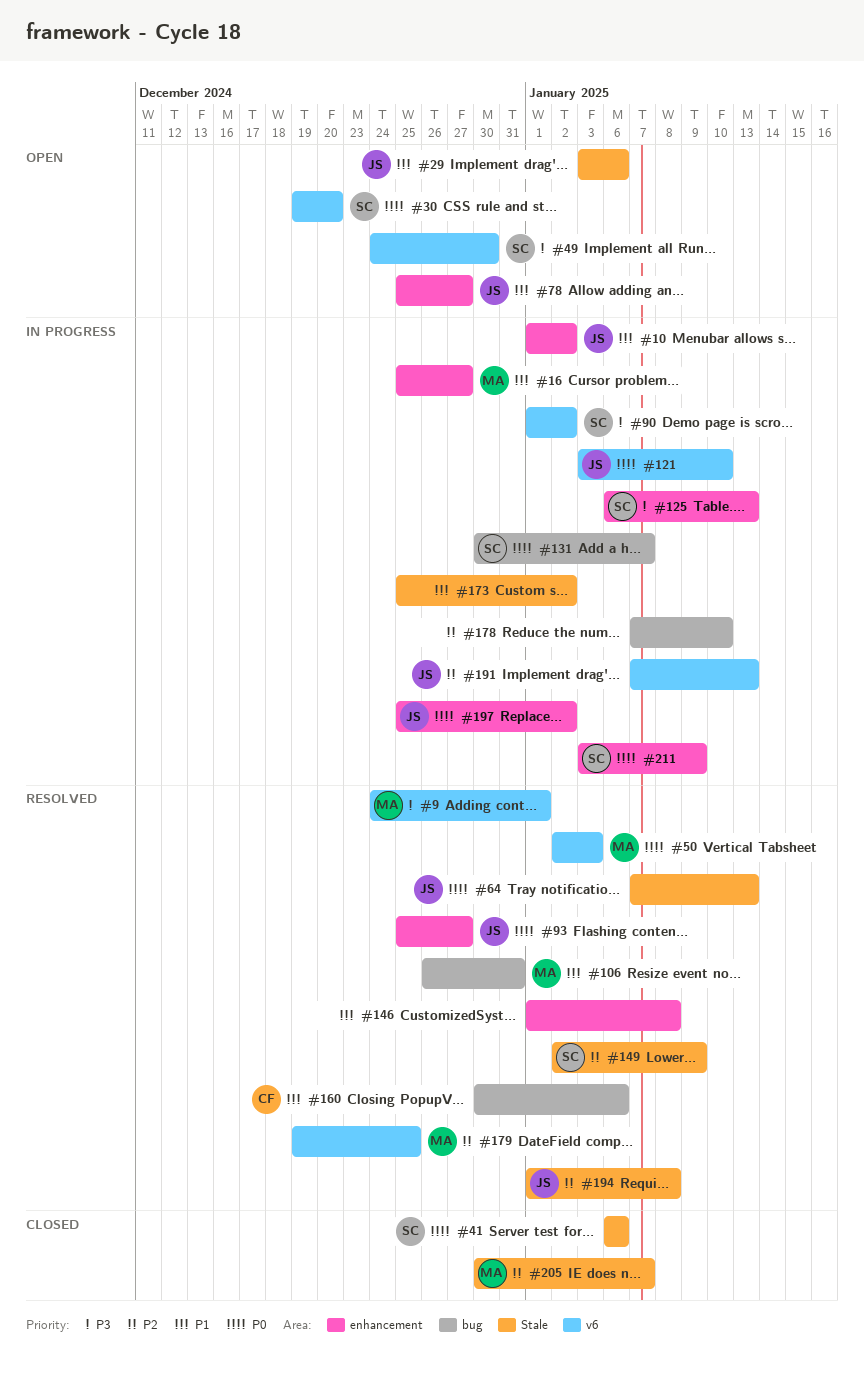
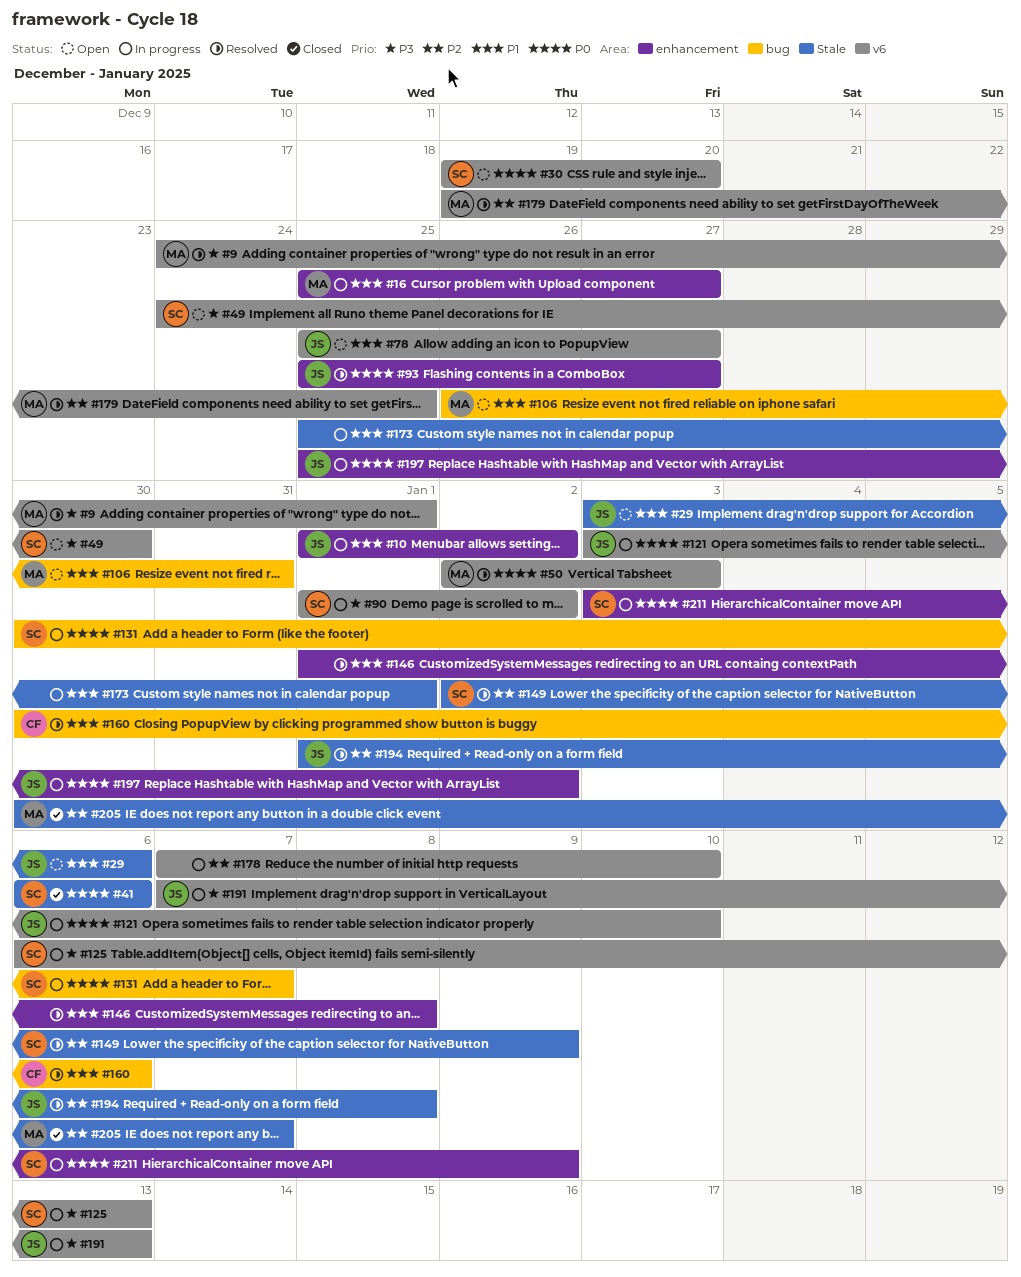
#64: present -> none
#78, label: enhancement -> v6
#106, status: Resolved -> Open
#125, label: enhancement -> v6
#173, due: Jan 2 -> Jan 1
#178, label: bug -> v6
#191, priority: P2 -> P3

